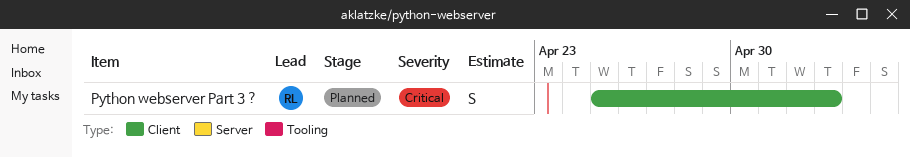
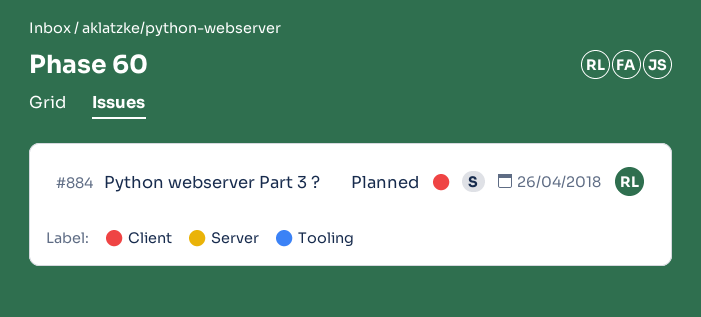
Python webserver Part 3 ?, due: May 3 -> Apr 26

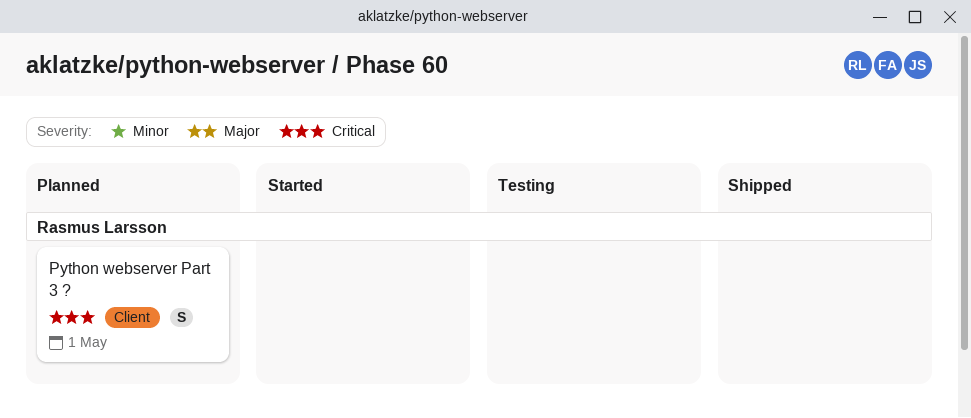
Python webserver Part 3 ?, due: Apr 26 -> May 1

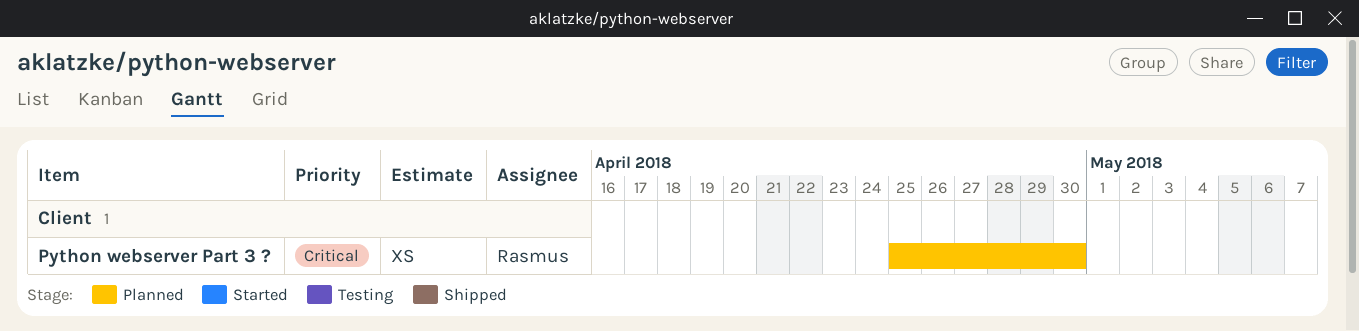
Python webserver Part 3 ?, estimate: S -> XS
Python webserver Part 3 ?, due: May 1 -> Apr 30

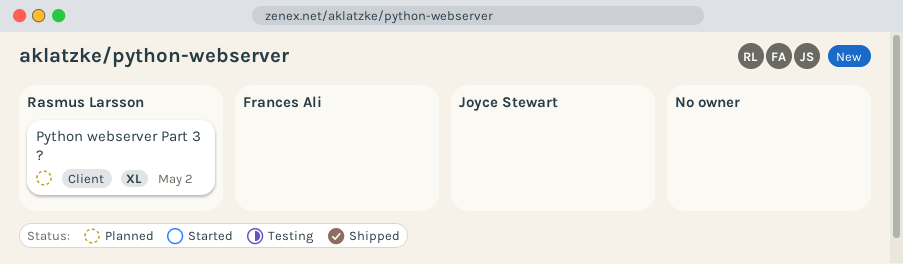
Python webserver Part 3 ?, estimate: XS -> XL
Python webserver Part 3 ?, due: Apr 30 -> May 2

